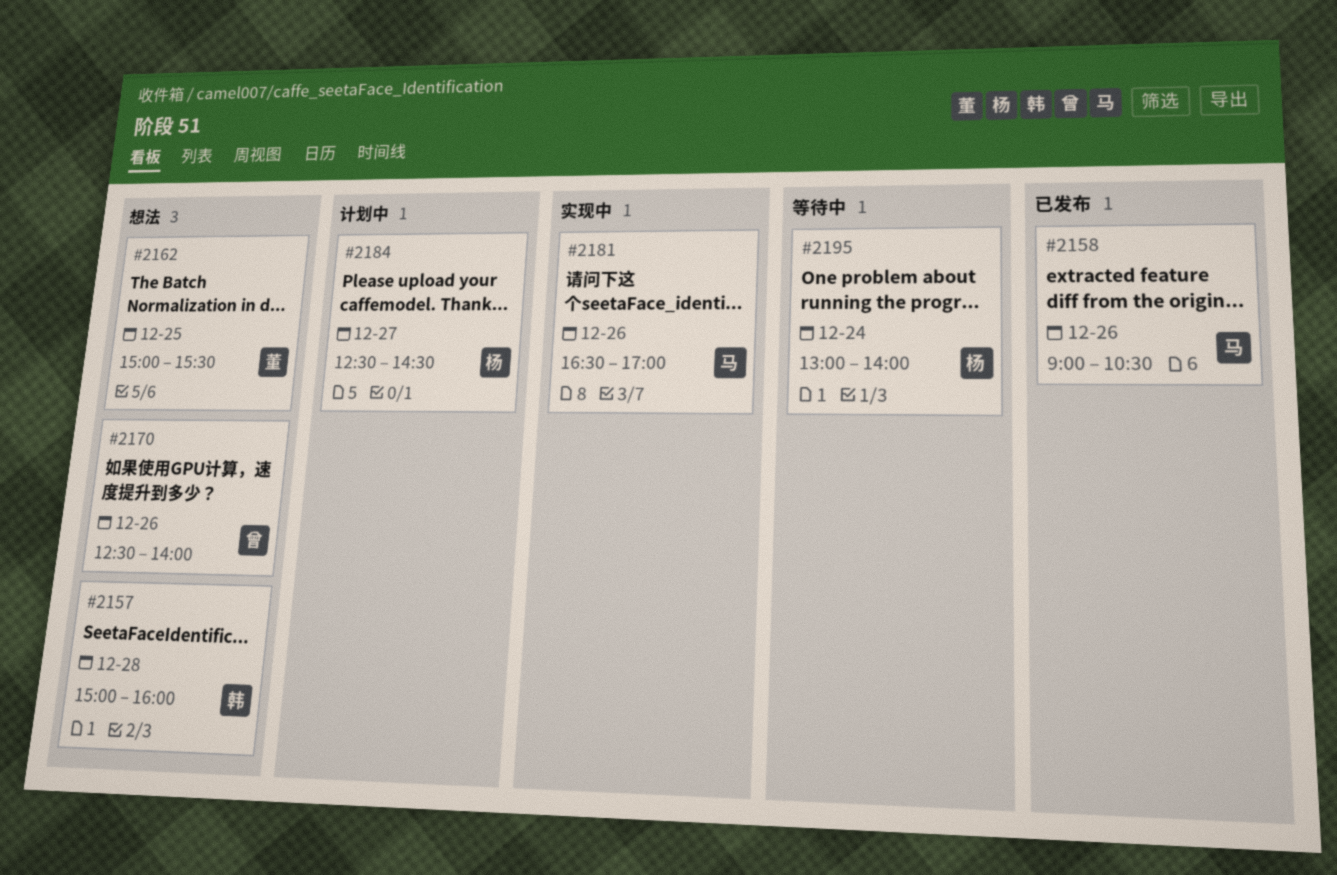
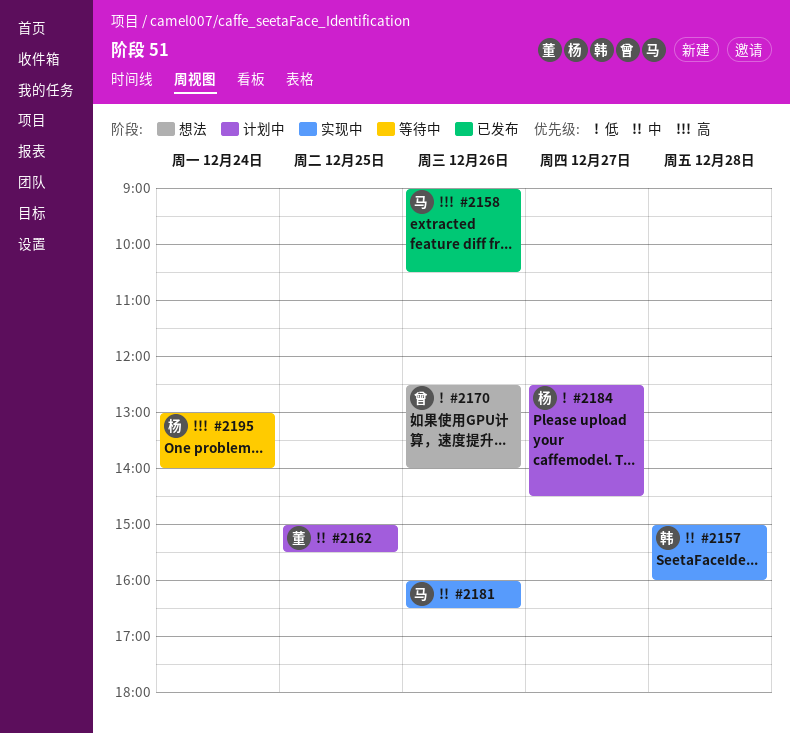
#2157, status: 想法 -> 实现中
#2162, status: 想法 -> 计划中
#2181, begins: 16:30 -> 16:00
#2181, ends: 17:00 -> 16:30

